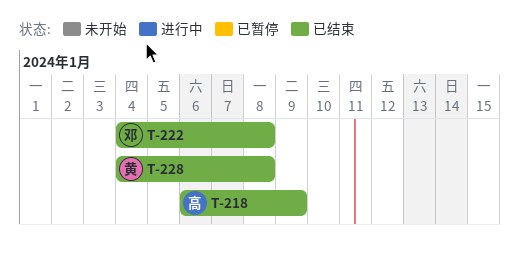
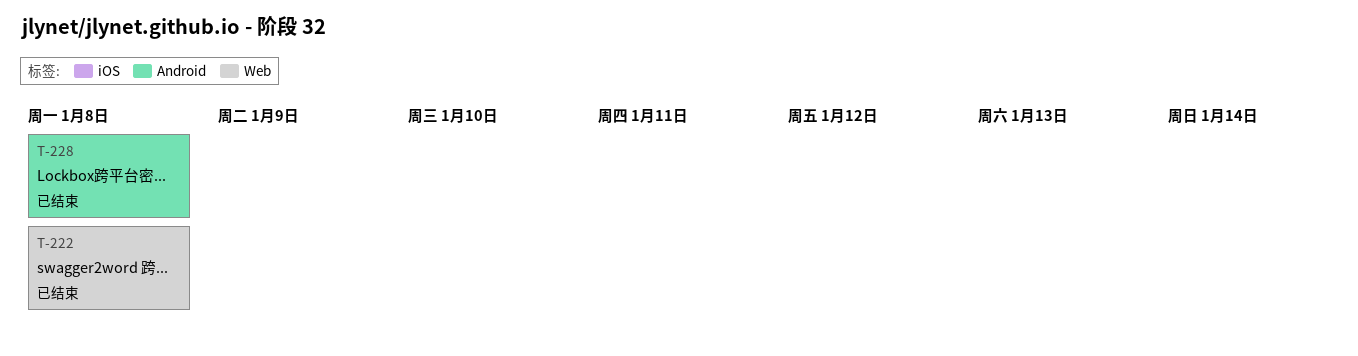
T-218: present -> none

